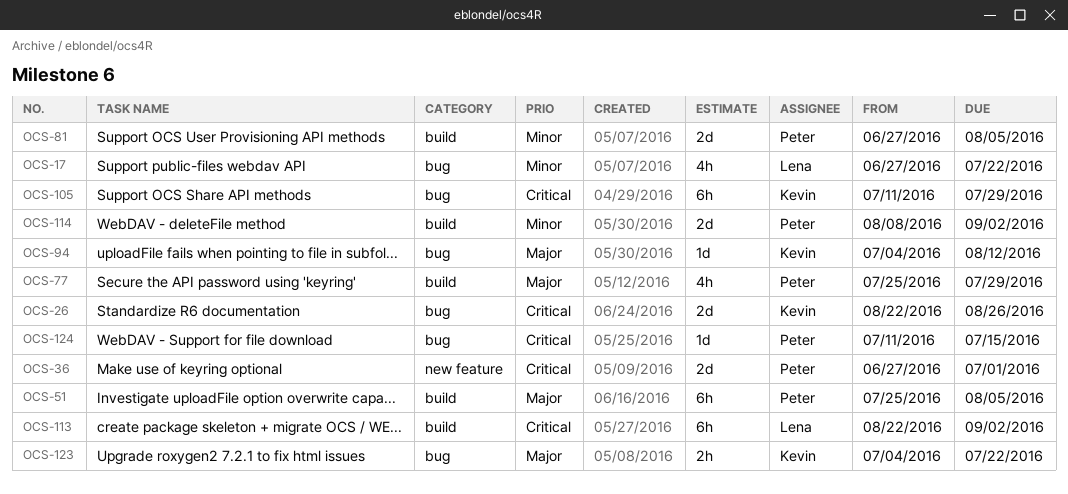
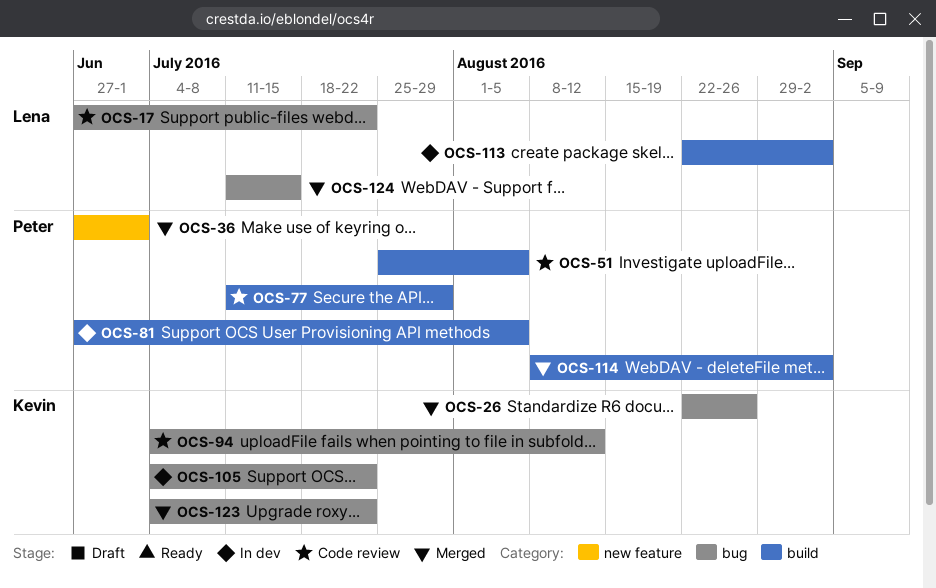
OCS-77, start: Jul 25 -> Jul 11
OCS-105, start: Jul 11 -> Jul 4
OCS-105, due: Jul 29 -> Jul 22
OCS-124, owner: Peter -> Lena

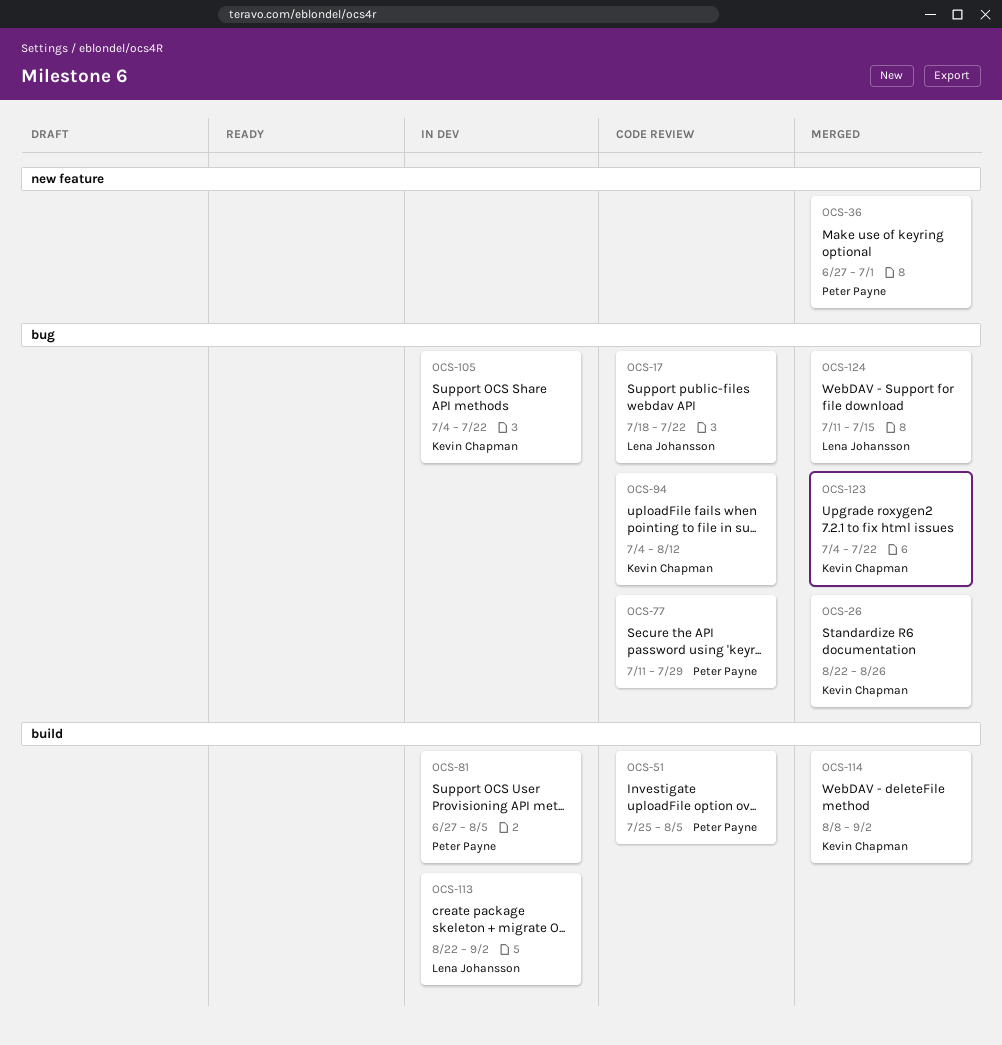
OCS-17, start: Jun 27 -> Jul 18
OCS-77, label: build -> bug
OCS-114, owner: Peter Payne -> Kevin Chapman

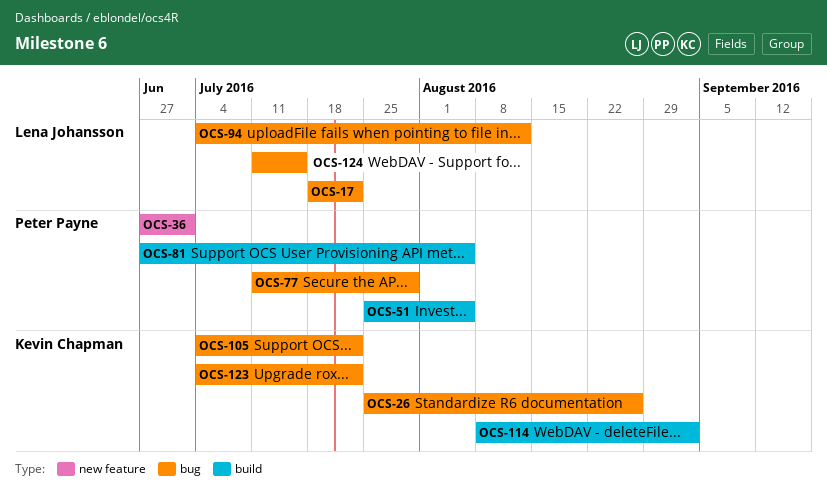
OCS-26, start: Aug 22 -> Jul 25
OCS-94, owner: Kevin Chapman -> Lena Johansson
OCS-113: present -> none

